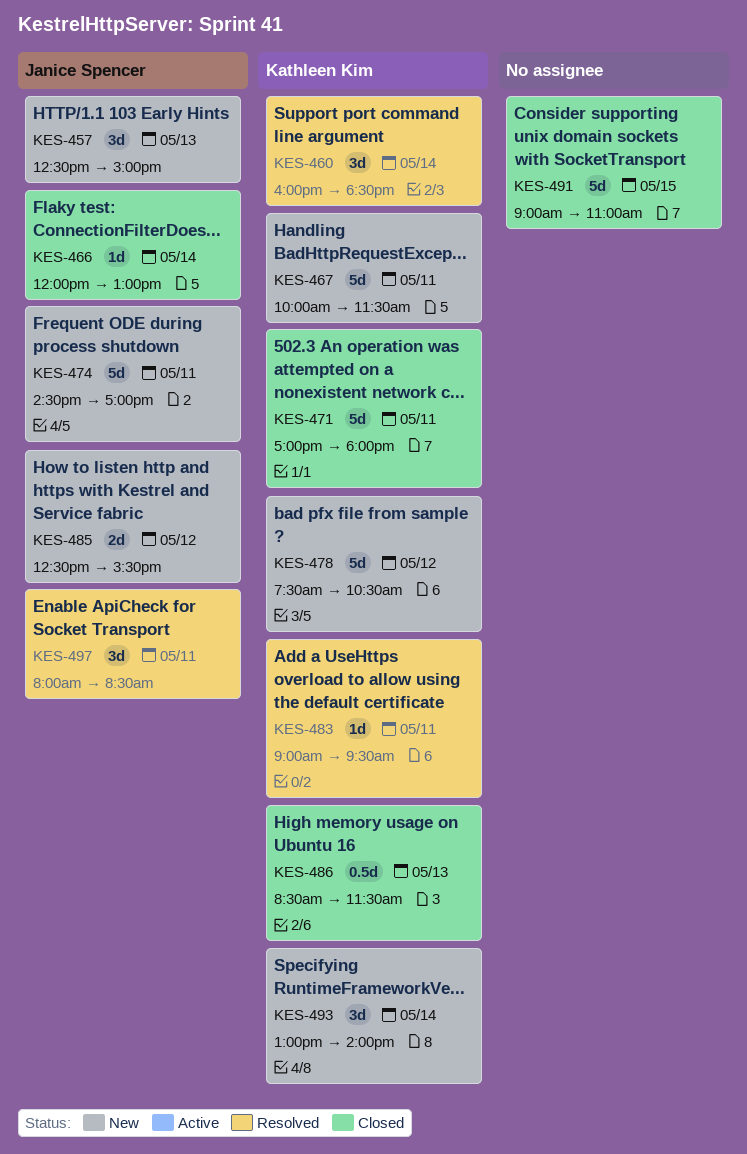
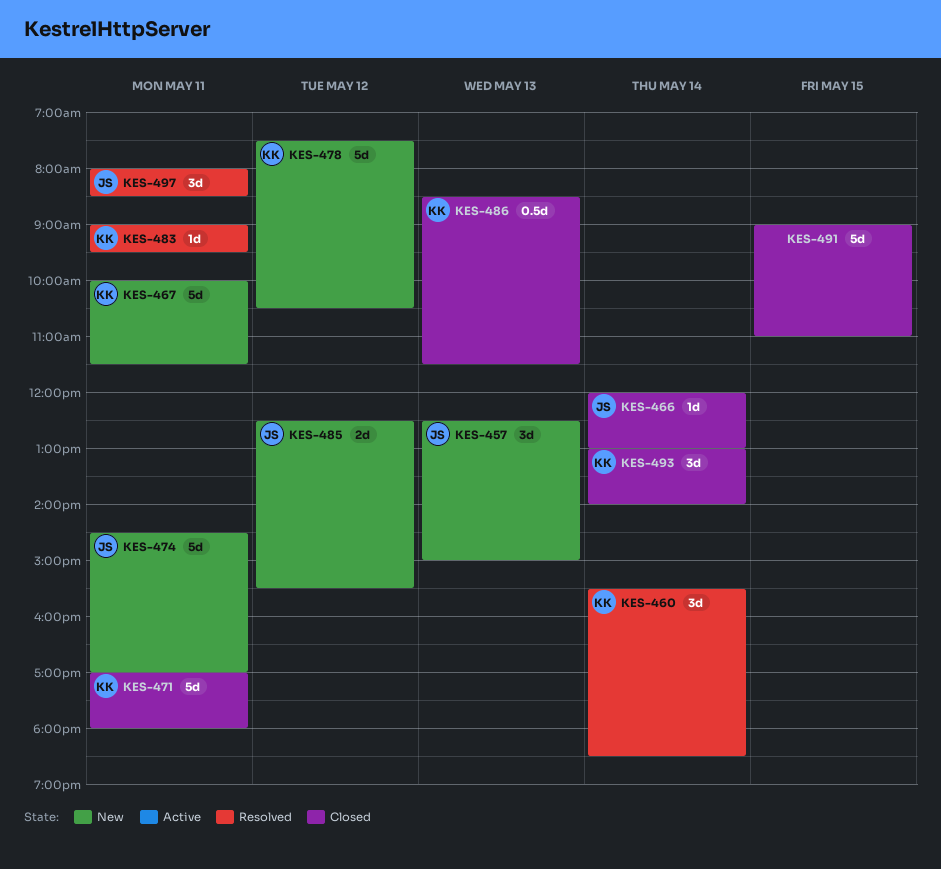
KES-460, begins: 16:00 -> 15:30
KES-493, status: New -> Closed

